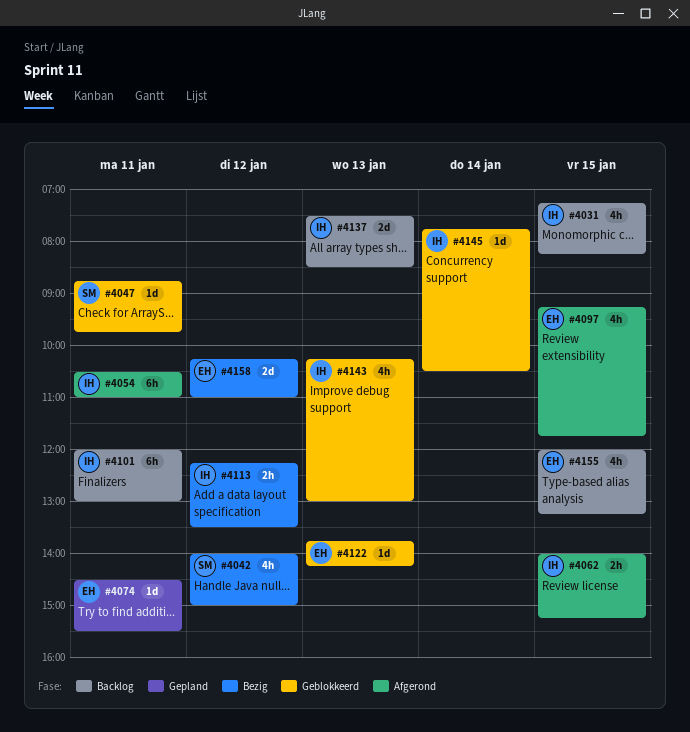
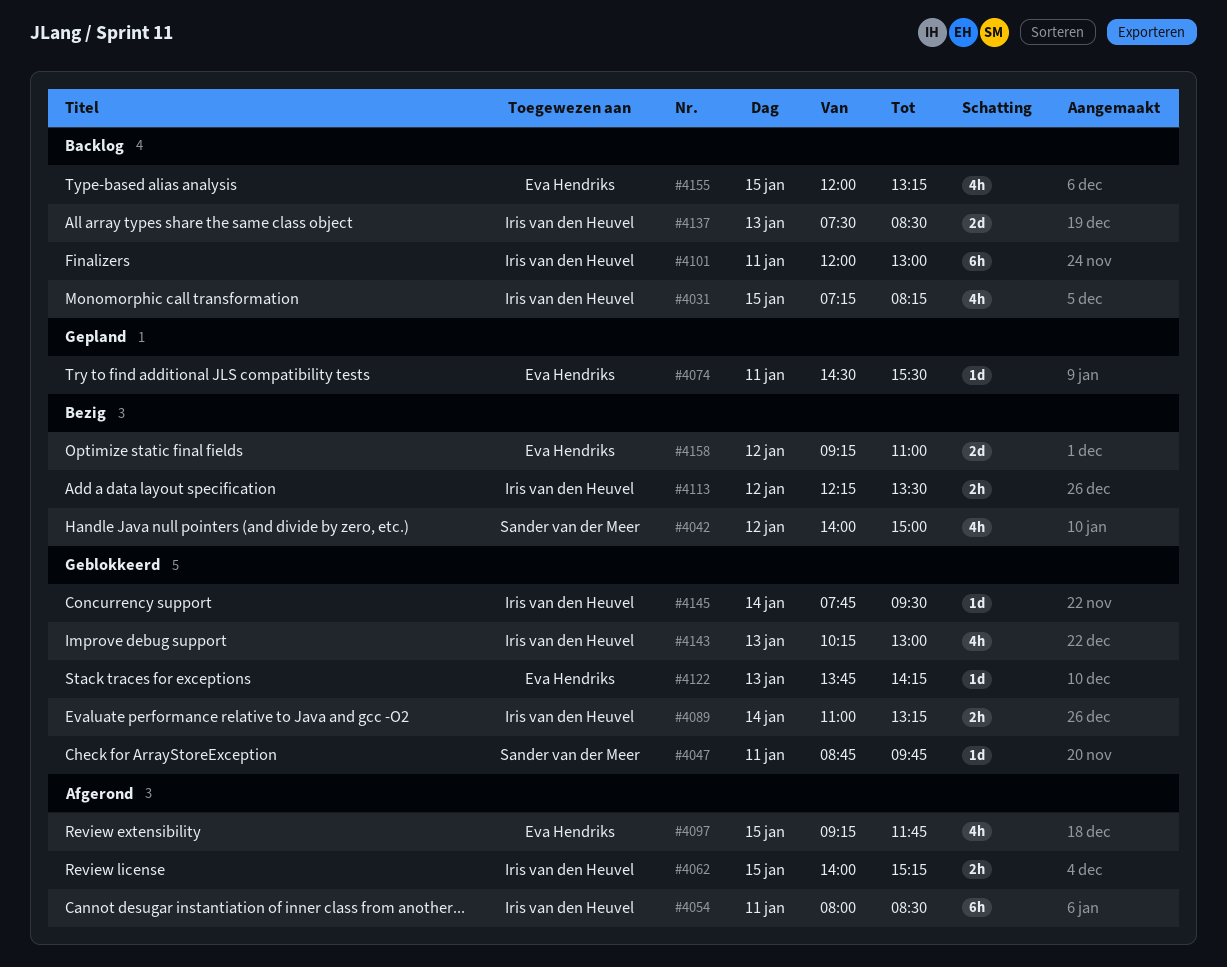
#4054, begins: 10:30 -> 08:00
#4054, ends: 11:00 -> 08:30
#4089: none -> present
#4145, ends: 10:30 -> 09:30
#4158, begins: 10:15 -> 09:15

